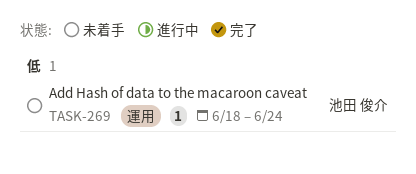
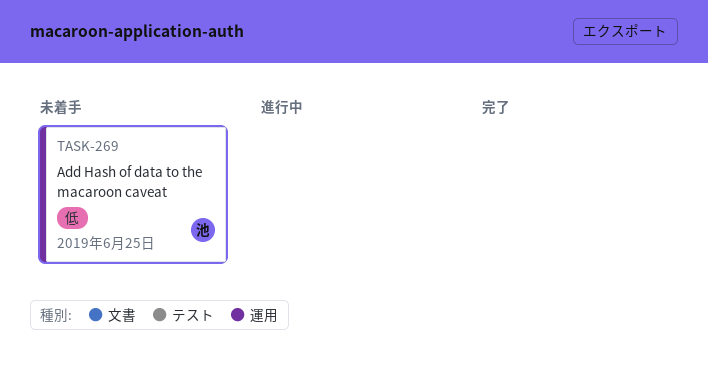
TASK-269, due: Jun 24 -> Jun 25

